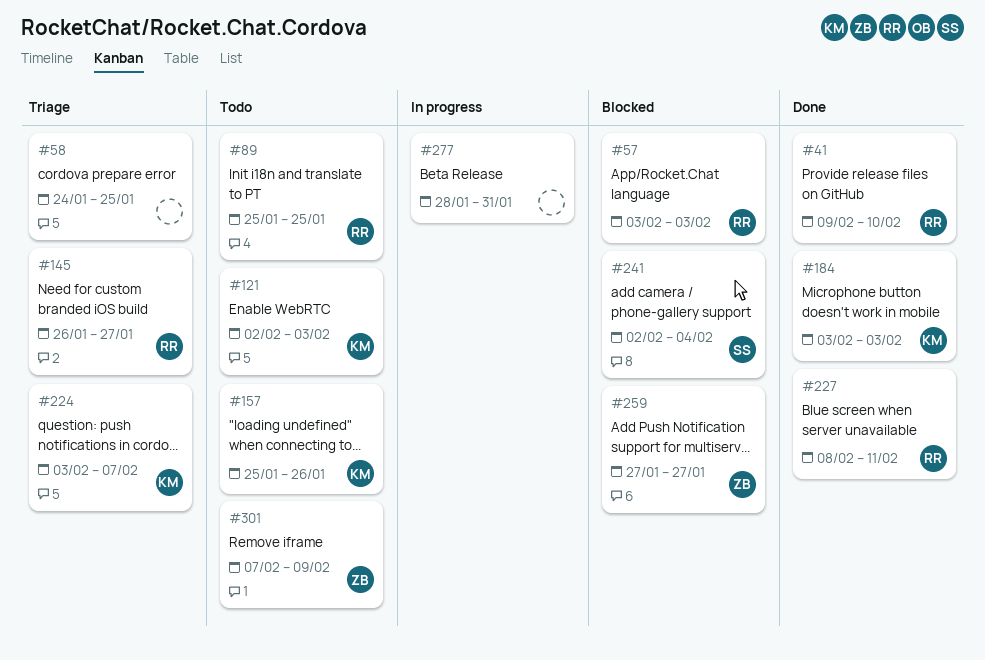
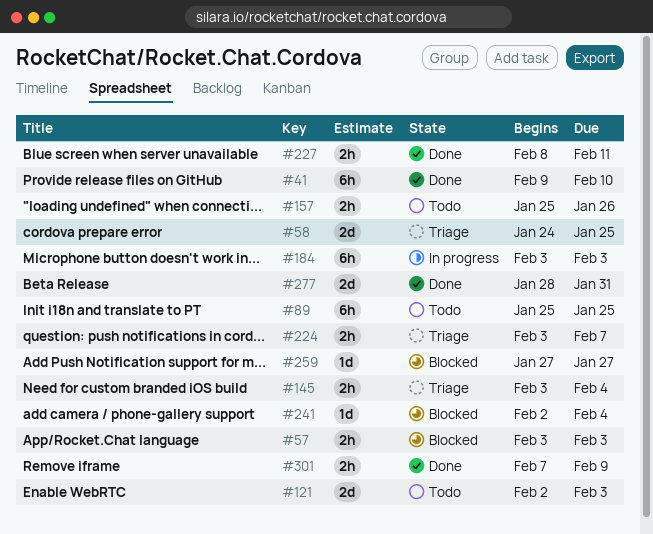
#145, start: Jan 26 -> Feb 3
#145, due: Jan 27 -> Feb 4
#184, status: Done -> In progress
#277, status: In progress -> Done
#301, status: Todo -> Done

